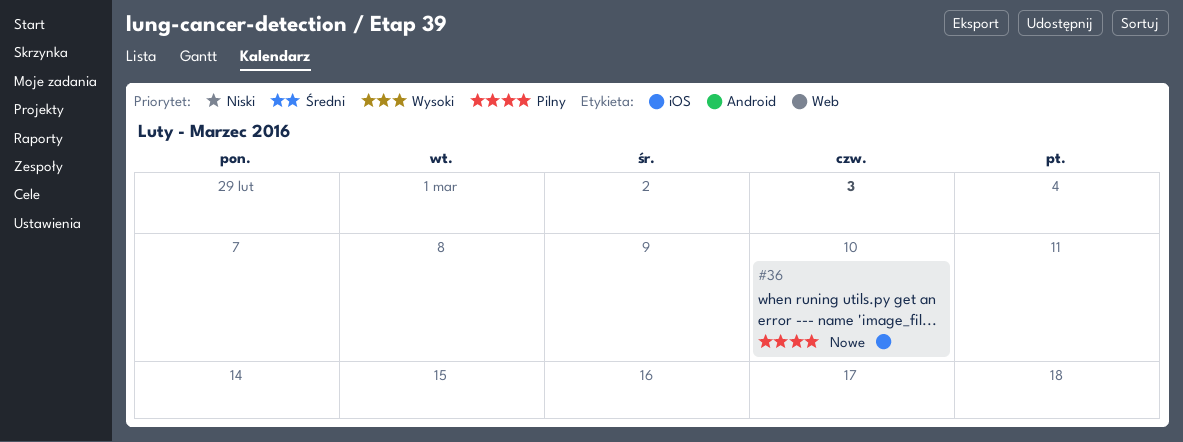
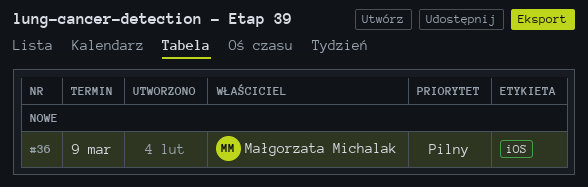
#36, due: Mar 10 -> Mar 9

